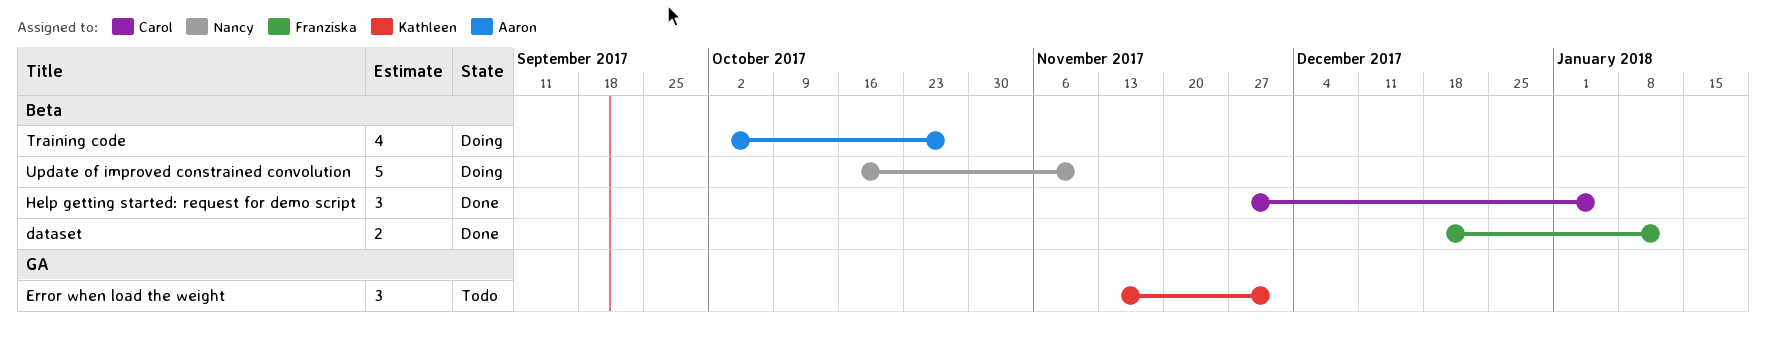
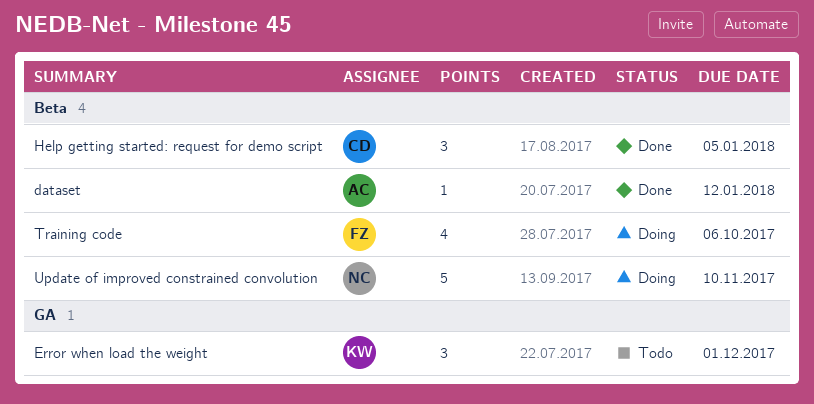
dataset, owner: Franziska -> Aaron
dataset, estimate: 2 -> 1
Training code, owner: Aaron -> Franziska
Training code, due: Oct 27 -> Oct 6

